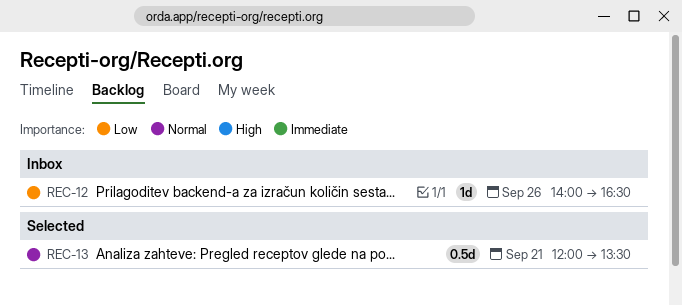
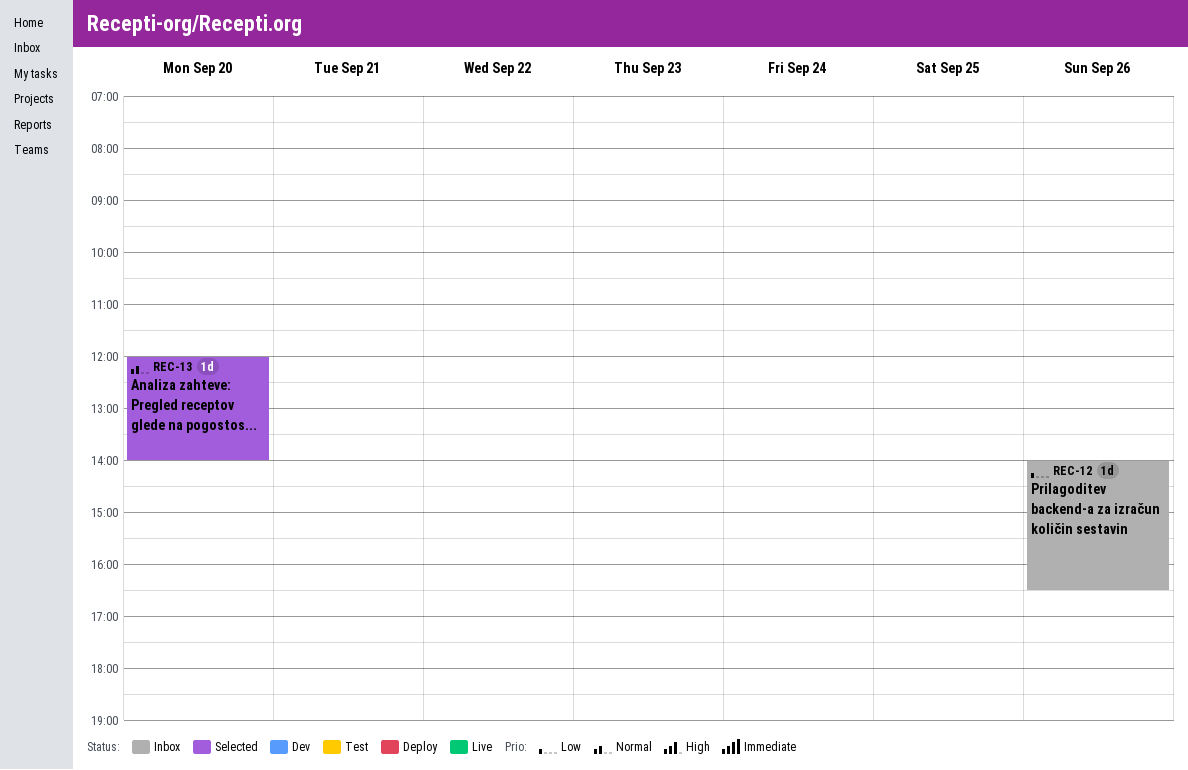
REC-13, estimate: 0.5d -> 1d
REC-13, day: Sep 21 -> Sep 20
REC-13, ends: 13:30 -> 14:00

